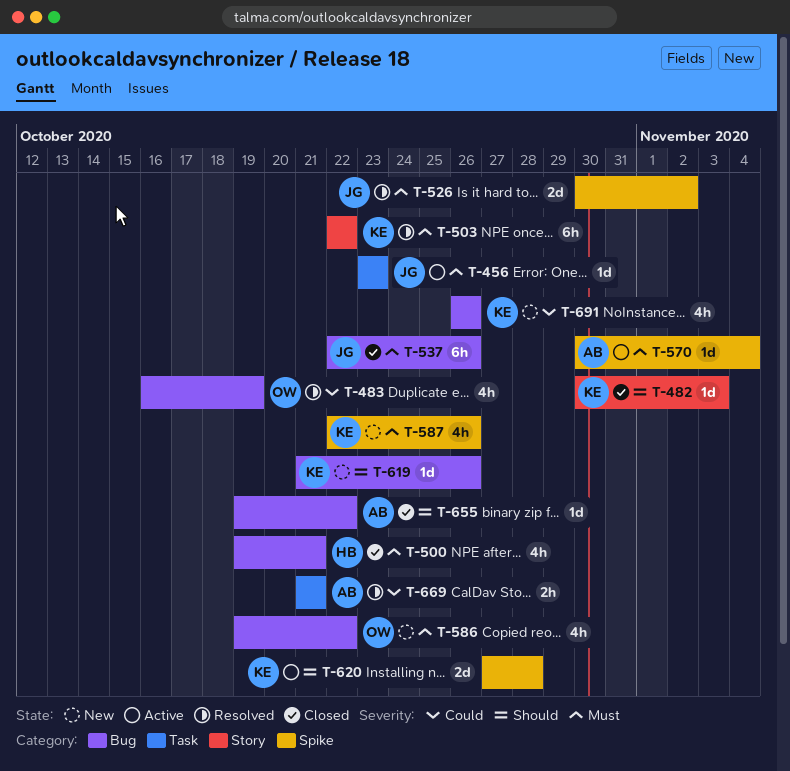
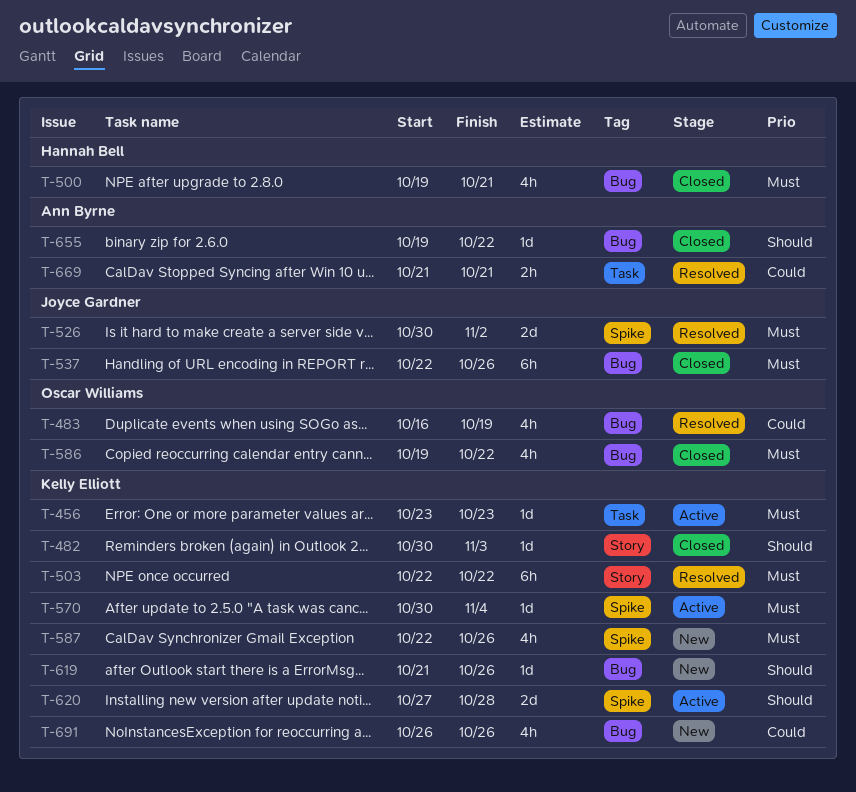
T-456, owner: Joyce Gardner -> Kelly Elliott
T-570, owner: Ann Byrne -> Kelly Elliott
T-586, status: New -> Closed

